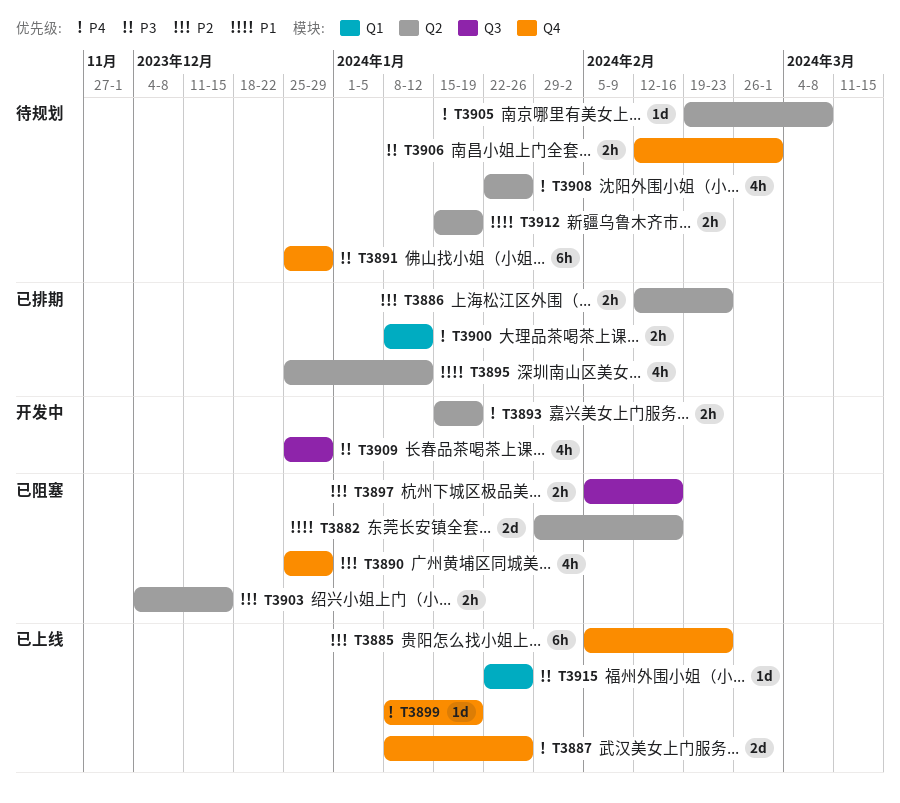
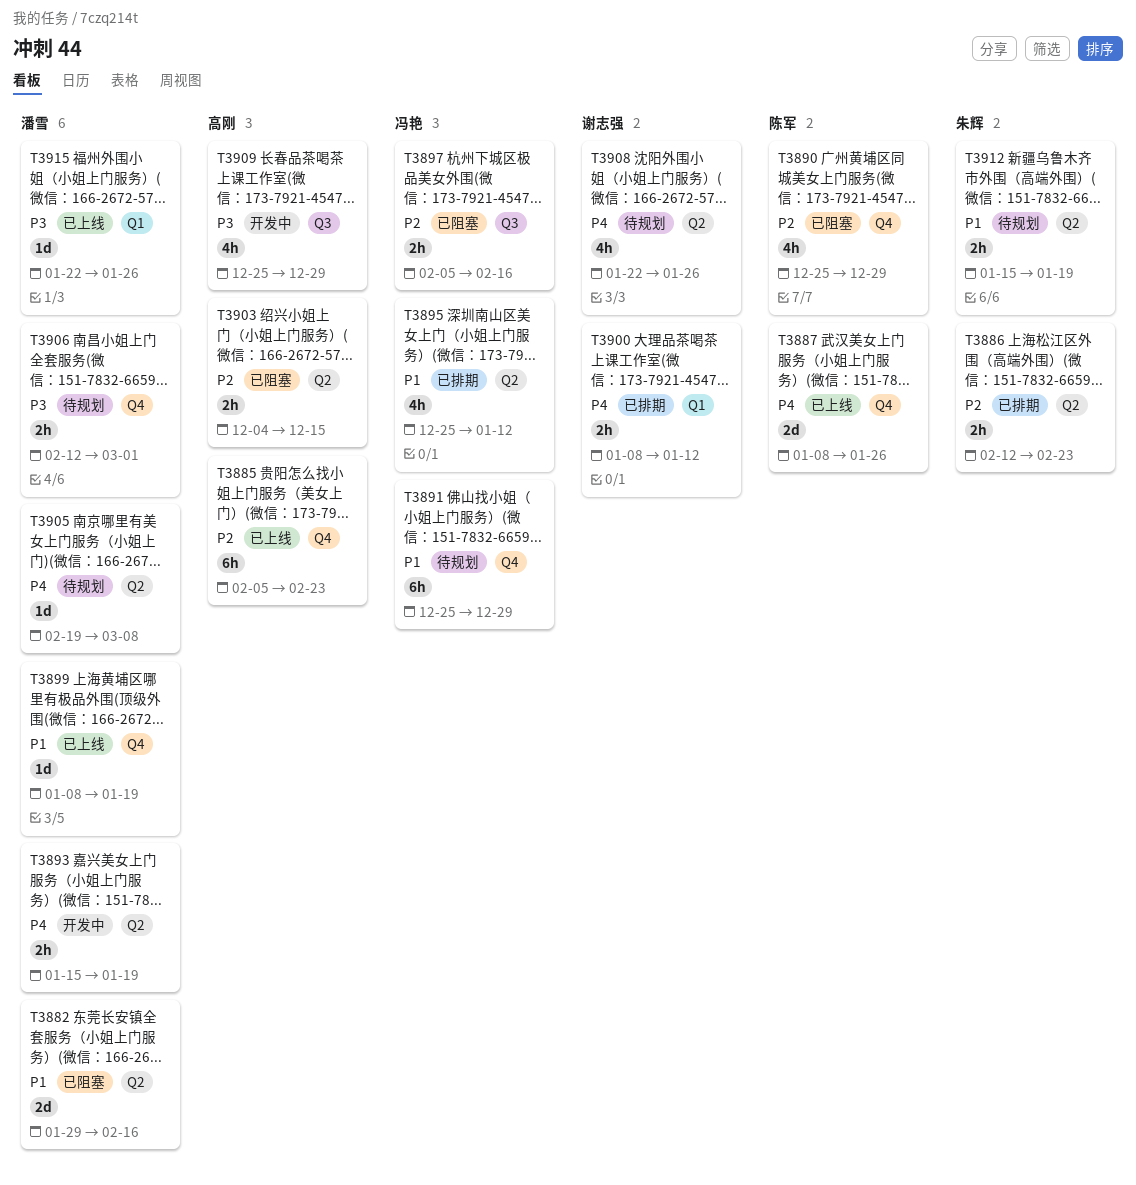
T3891, priority: P3 -> P1
T3899, priority: P4 -> P1

